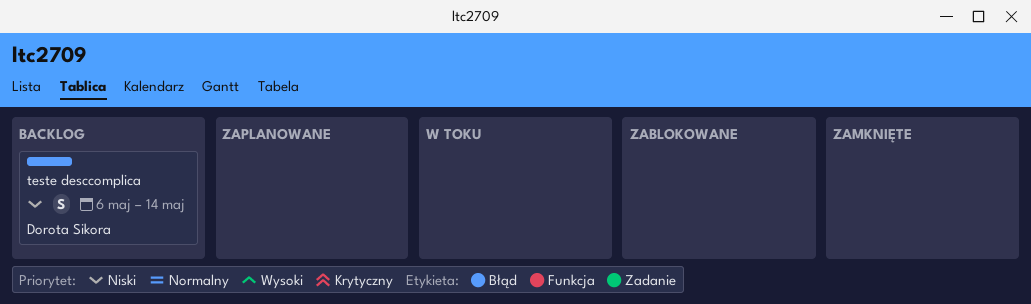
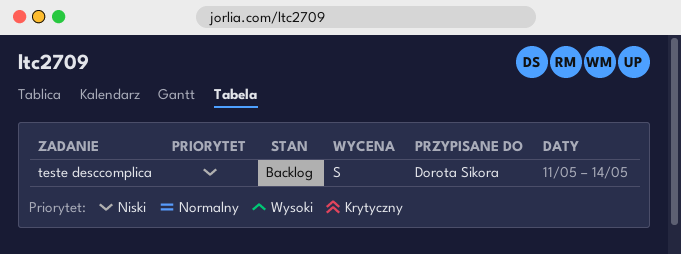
teste desccomplica, start: May 6 -> May 11

